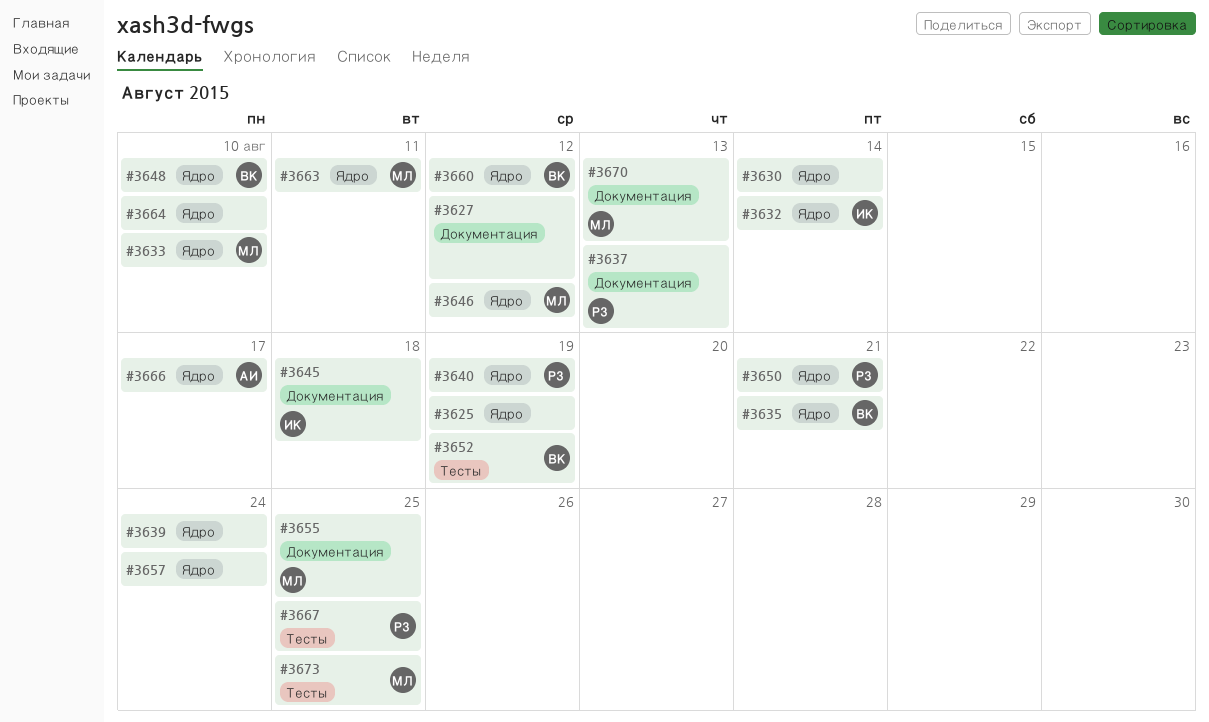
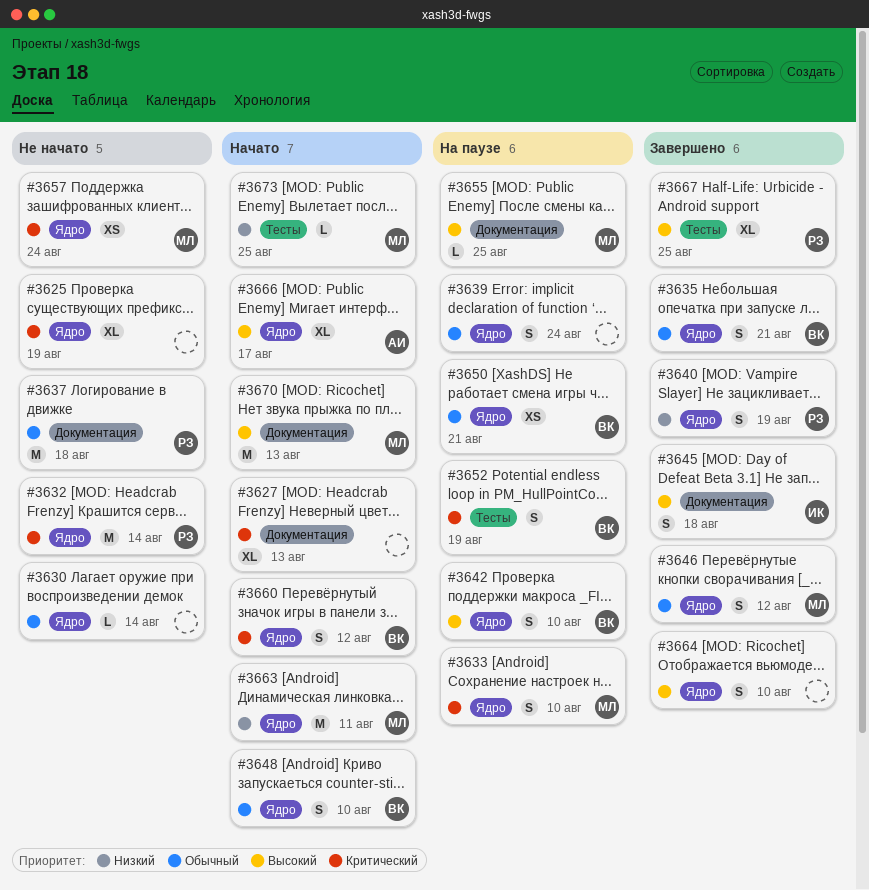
#3627, due: Aug 12 -> Aug 13
#3632, owner: ИК -> РЗ
#3637, due: Aug 13 -> Aug 18
#3642: none -> present
#3650, owner: РЗ -> ВК
#3657, owner: none -> МЛ

